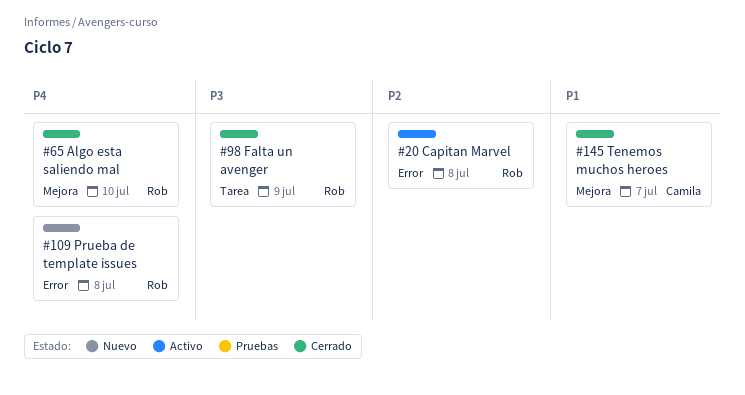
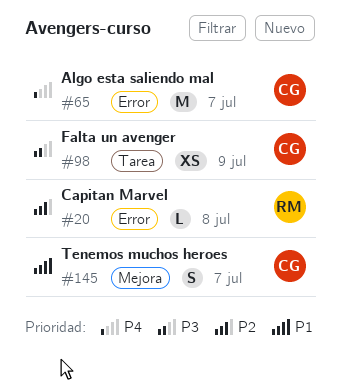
#65, owner: Rob -> Camila
#65, label: Mejora -> Error
#65, due: Jul 10 -> Jul 7
#98, owner: Rob -> Camila
#109: present -> none

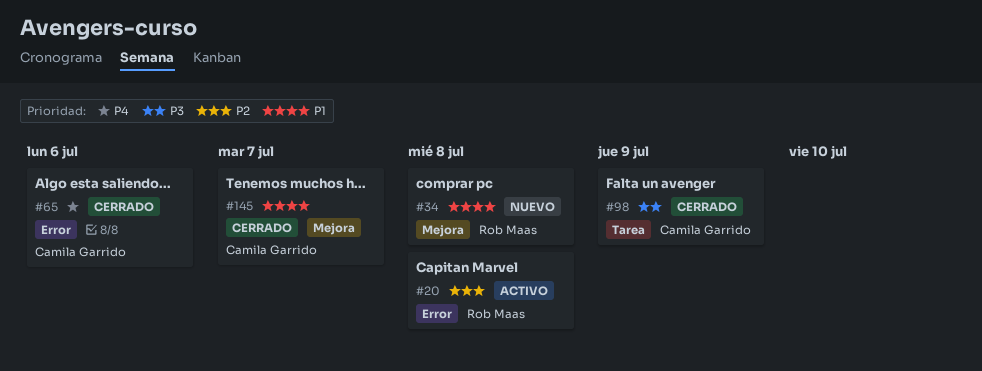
#34: none -> present
#65, due: Jul 7 -> Jul 6

